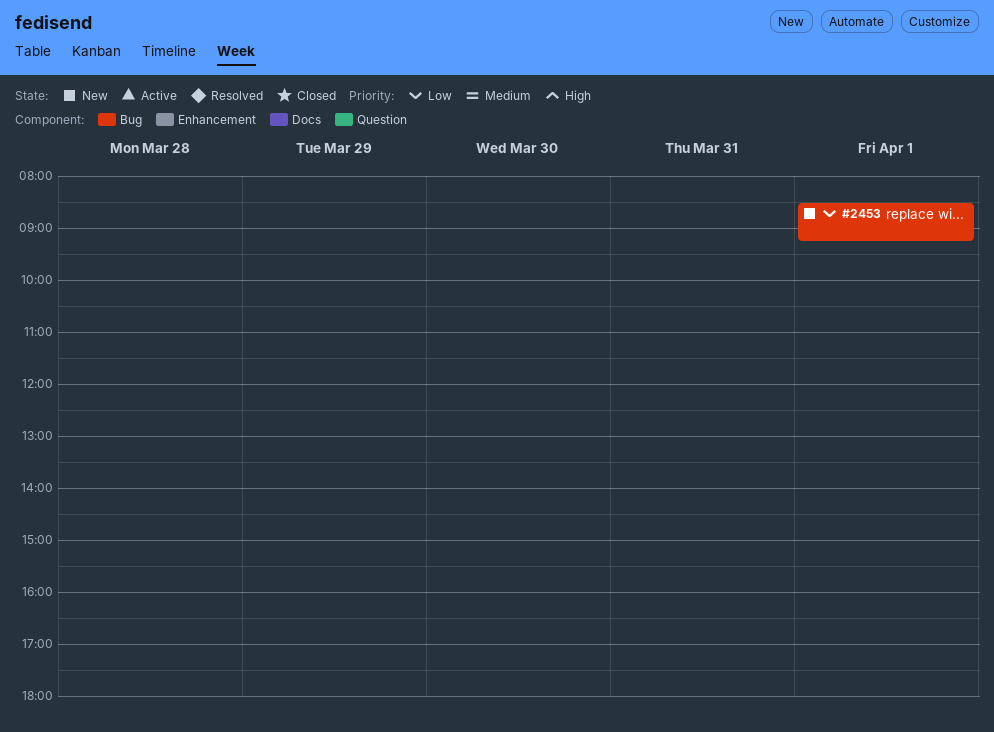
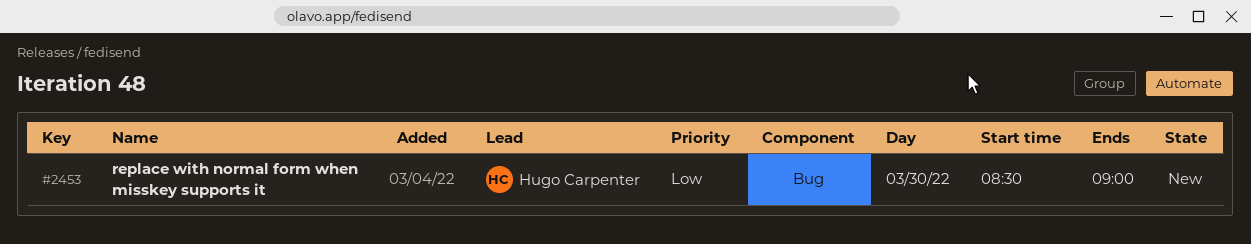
#2453, day: Apr 1 -> Mar 30
#2453, ends: 09:15 -> 09:00

